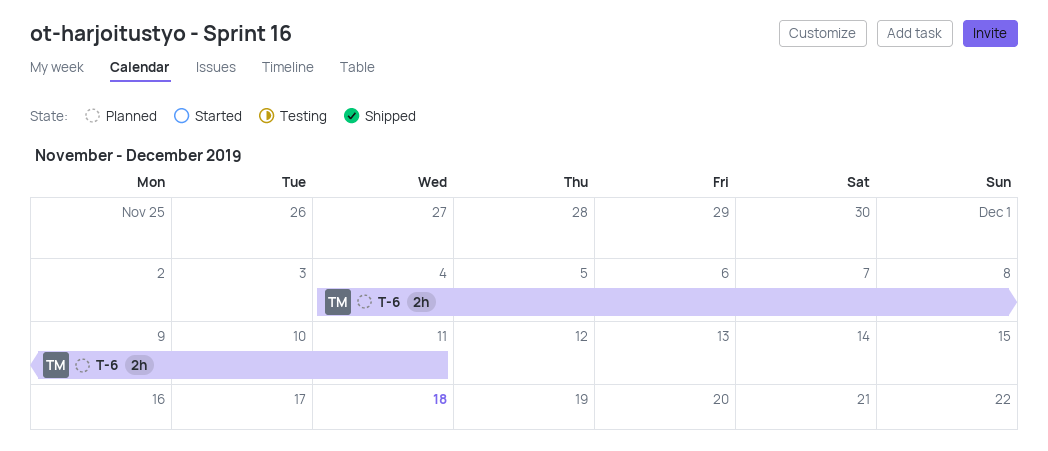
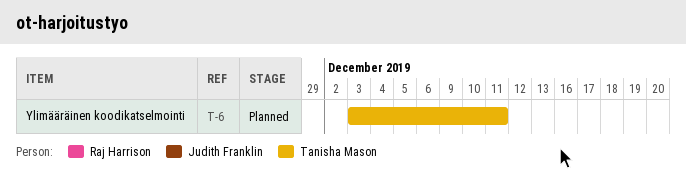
T-6, start: Dec 4 -> Dec 3

